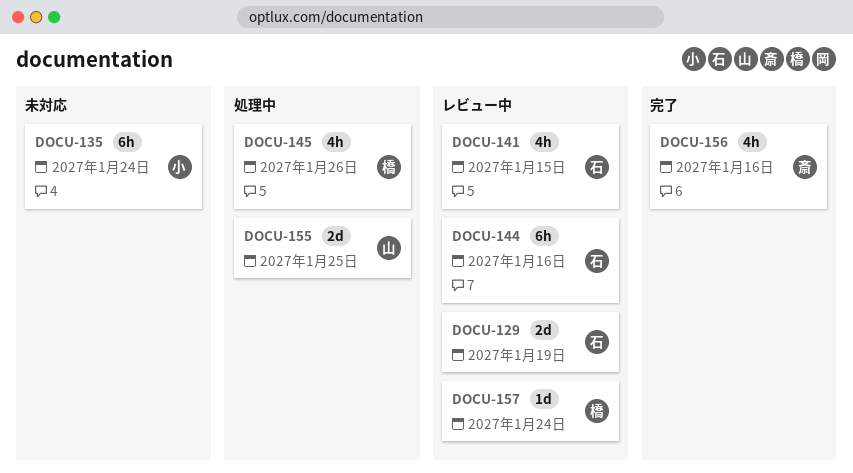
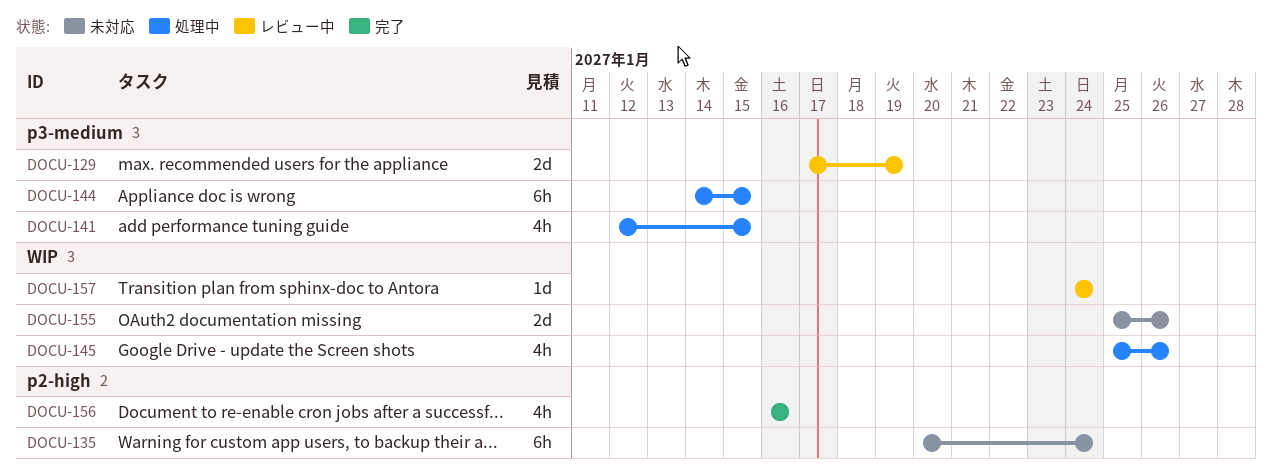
DOCU-141, status: レビュー中 -> 処理中
DOCU-144, status: レビュー中 -> 処理中
DOCU-144, due: Jan 16 -> Jan 15
DOCU-155, status: 処理中 -> 未対応
DOCU-155, due: Jan 25 -> Jan 26

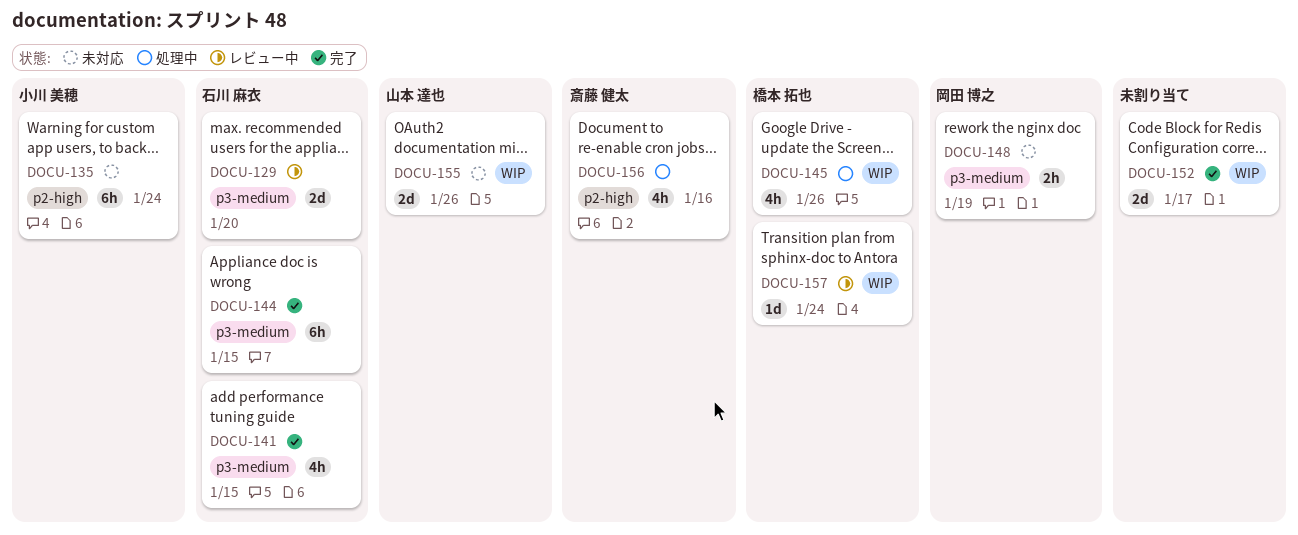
DOCU-129, due: Jan 19 -> Jan 20
DOCU-141, status: 処理中 -> 完了
DOCU-144, status: 処理中 -> 完了
DOCU-148: none -> present
DOCU-152: none -> present
DOCU-156, status: 完了 -> 処理中

